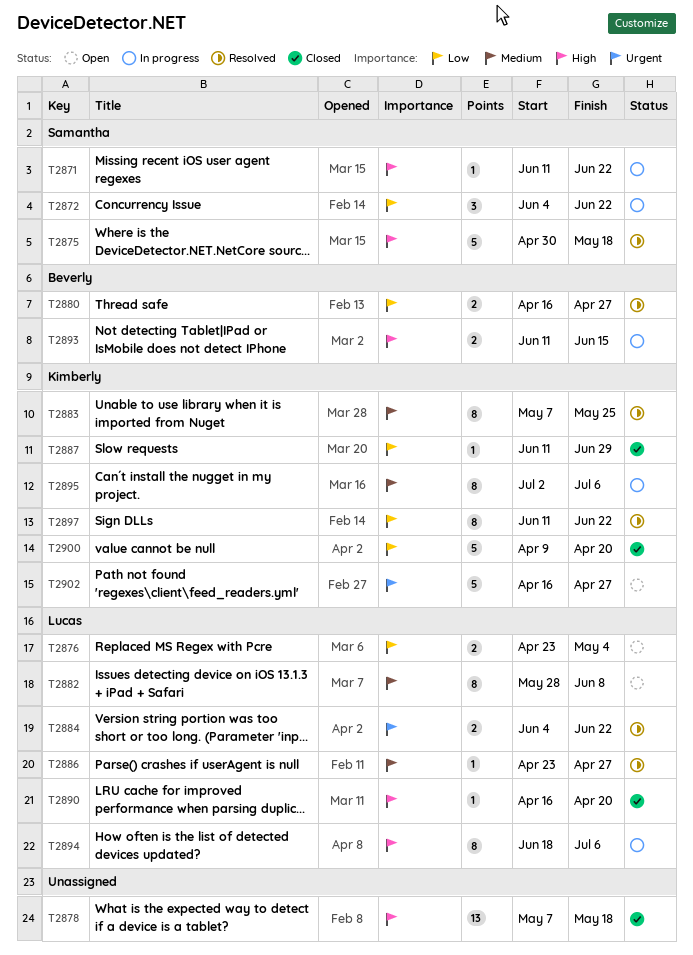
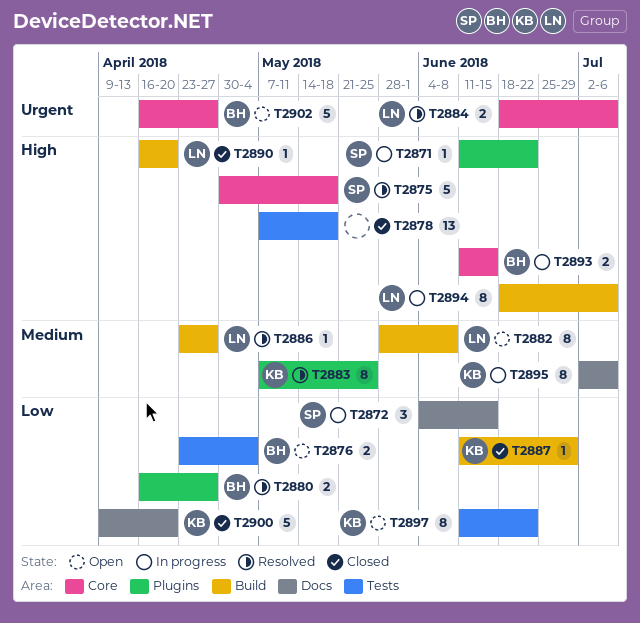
T2872, due: Jun 22 -> Jun 15
T2876, owner: Lucas -> Beverly
T2884, start: Jun 4 -> Jun 18
T2884, due: Jun 22 -> Jul 6
T2897, status: Resolved -> Open
T2902, owner: Kimberly -> Beverly

